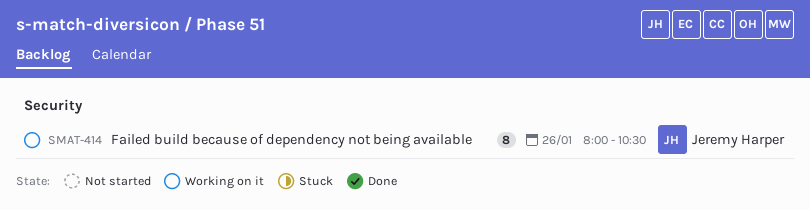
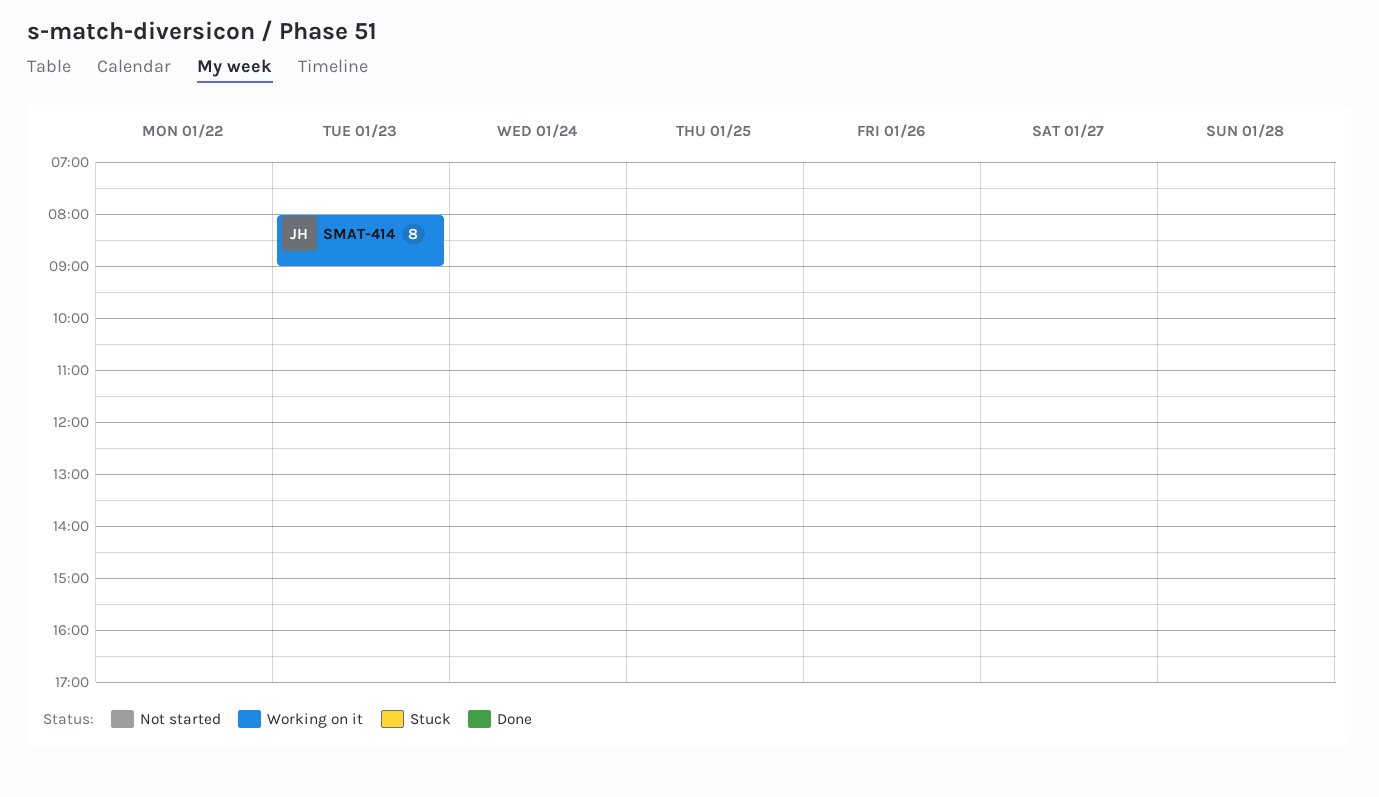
SMAT-414, day: Jan 26 -> Jan 23
SMAT-414, ends: 10:30 -> 09:00

